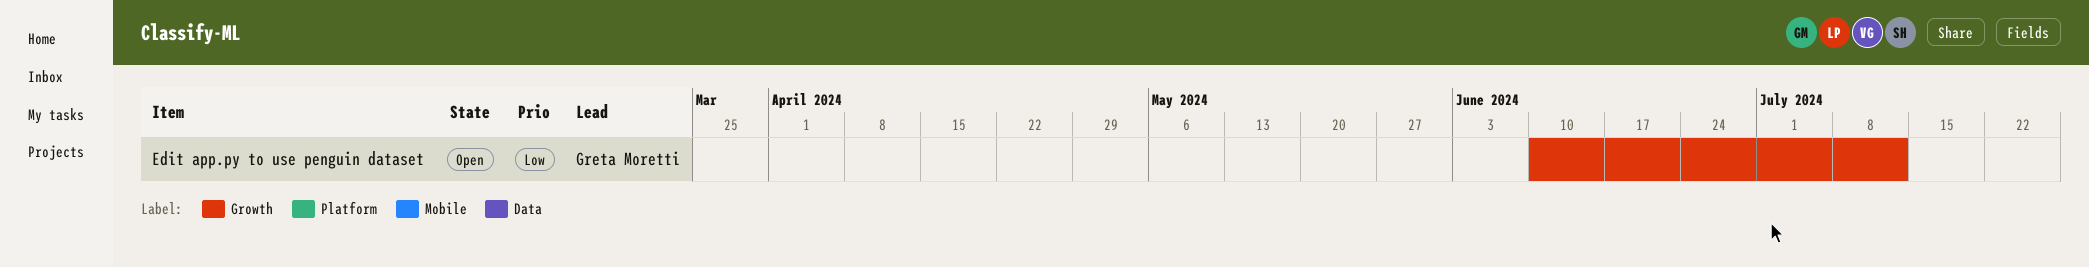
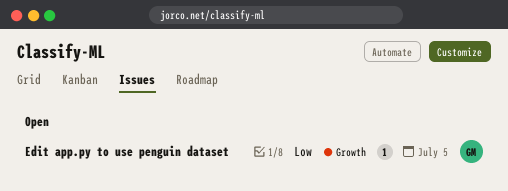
Edit app.py to use penguin dataset, due: Jul 12 -> Jul 5

